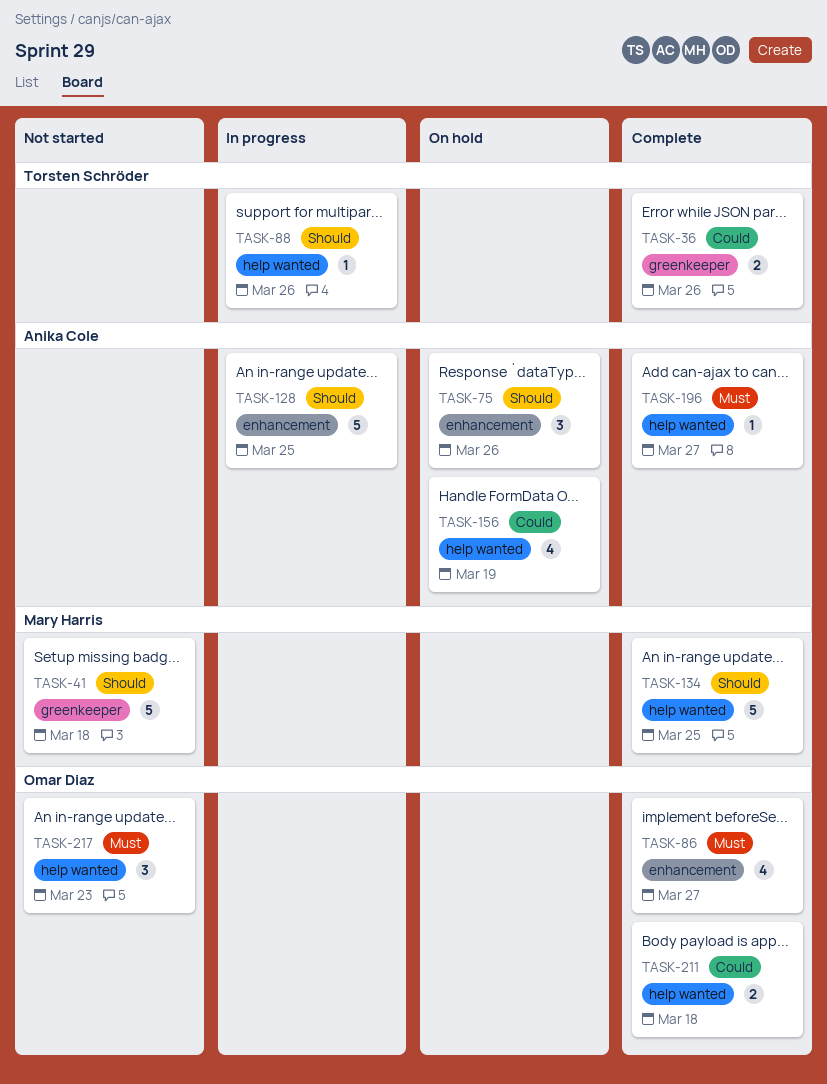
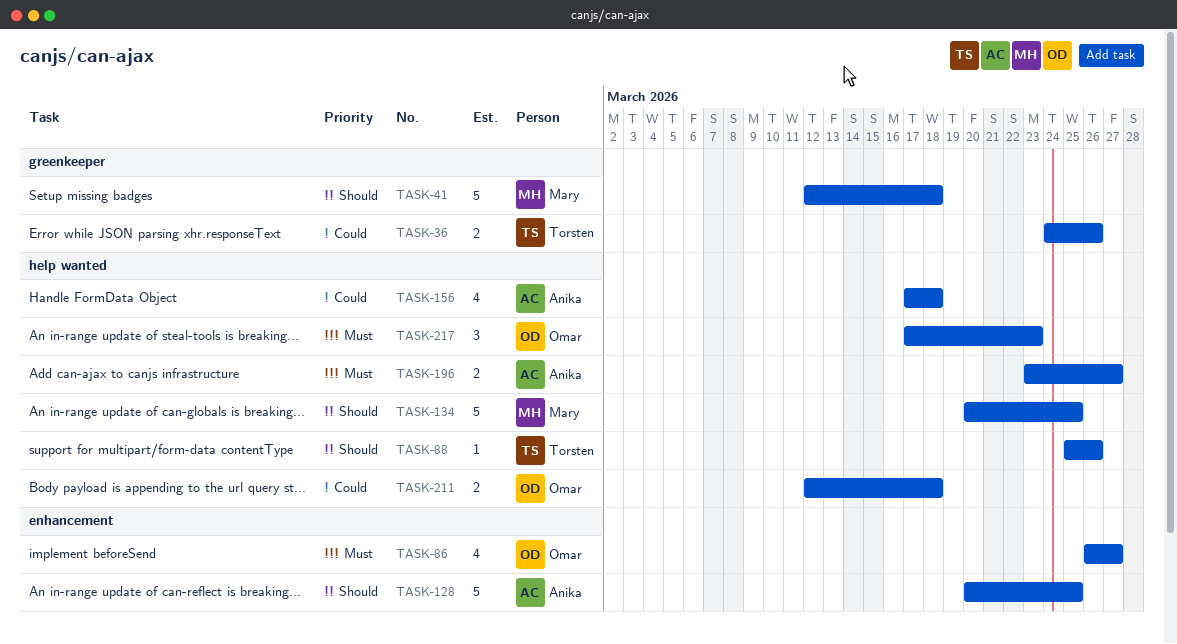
TASK-75: present -> none
TASK-156, due: Mar 19 -> Mar 18
TASK-196, estimate: 1 -> 2

